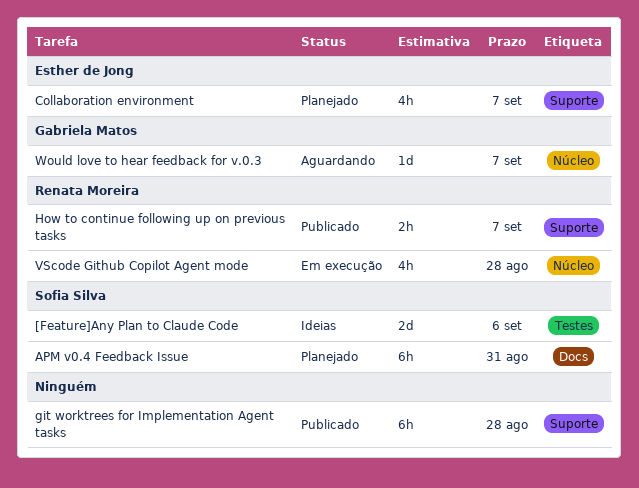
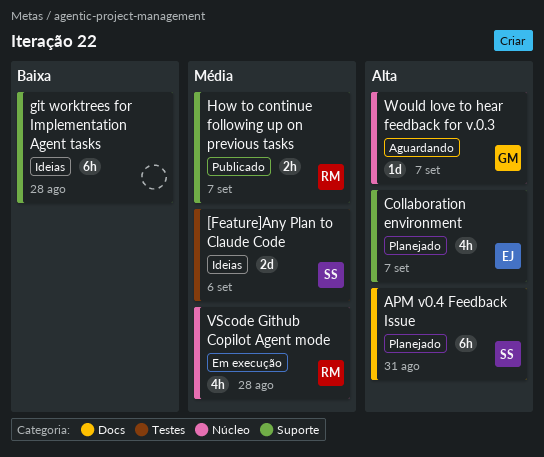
git worktrees for Implementation Agent tasks, status: Publicado -> Ideias

